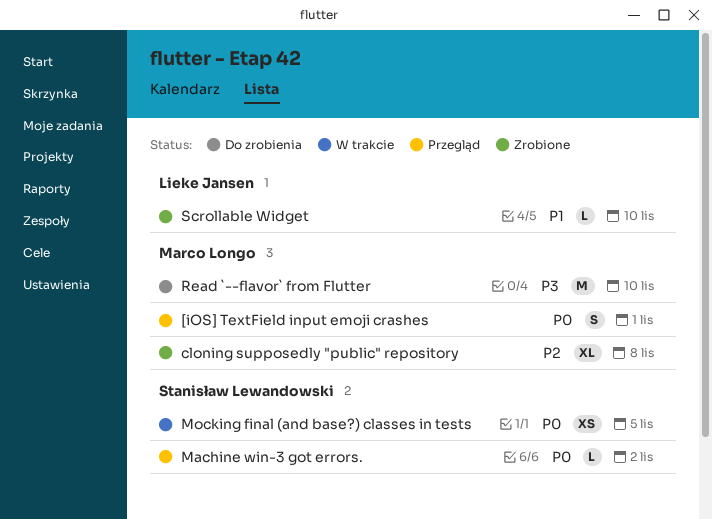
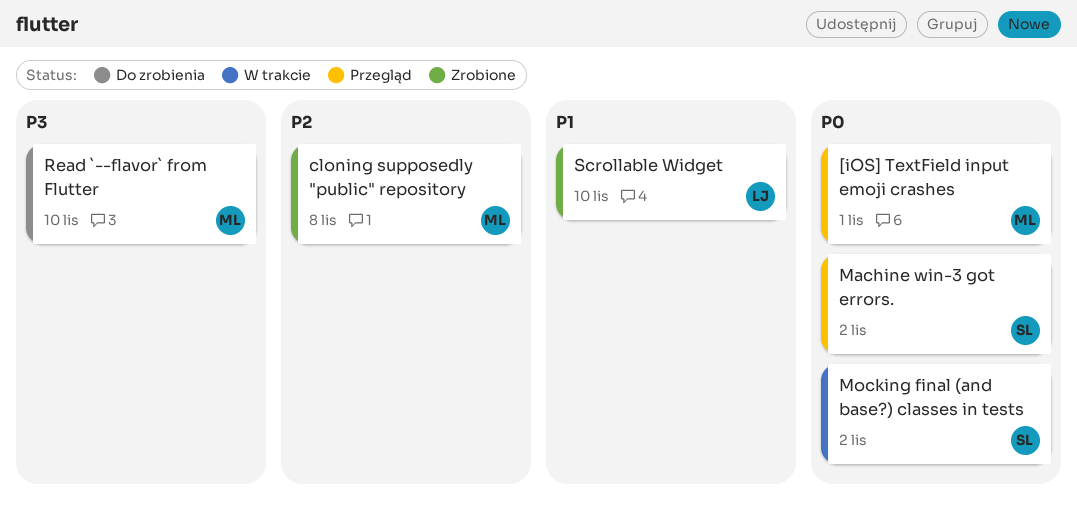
Mocking final (and base?) classes in tests, due: Nov 5 -> Nov 2

